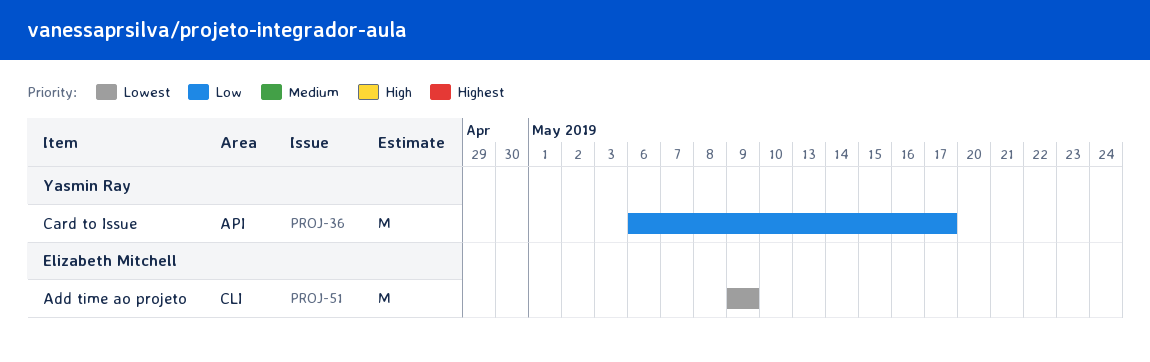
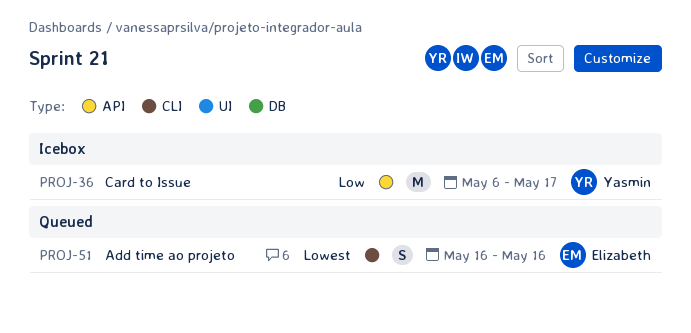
PROJ-51, estimate: M -> S
PROJ-51, start: May 9 -> May 16
PROJ-51, due: May 9 -> May 16

